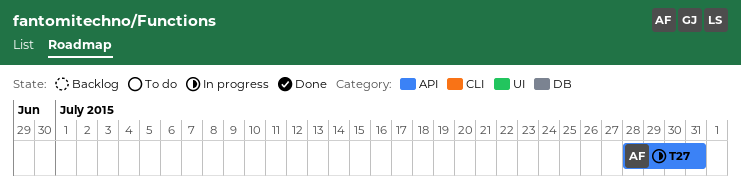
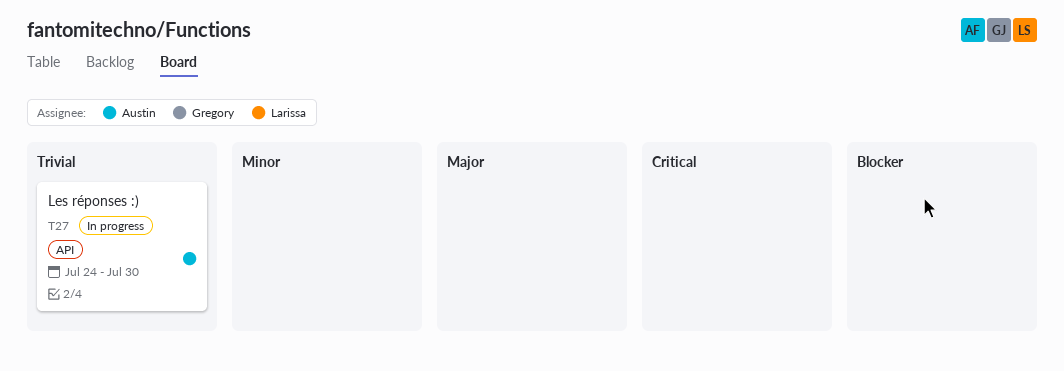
T27, start: Jul 28 -> Jul 24
T27, due: Jul 31 -> Jul 30

